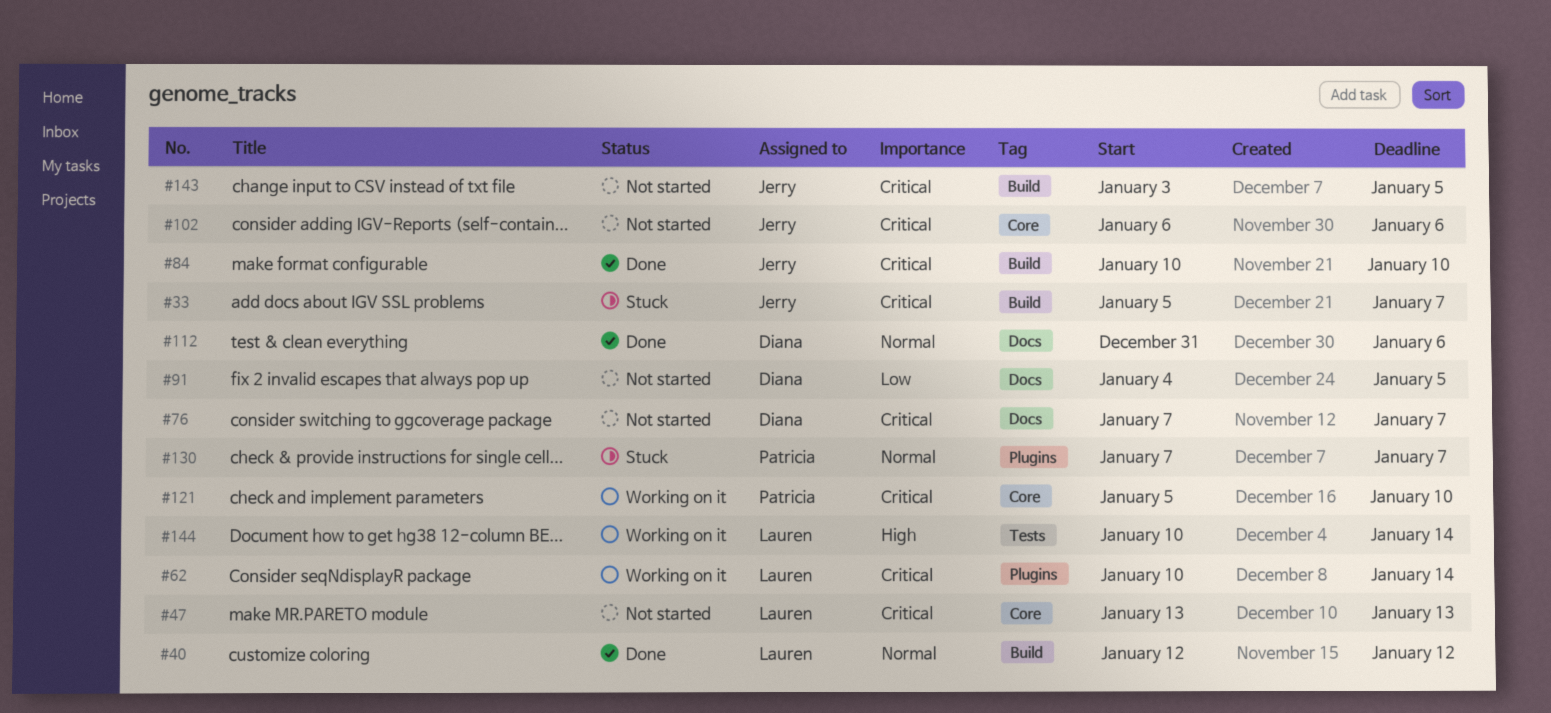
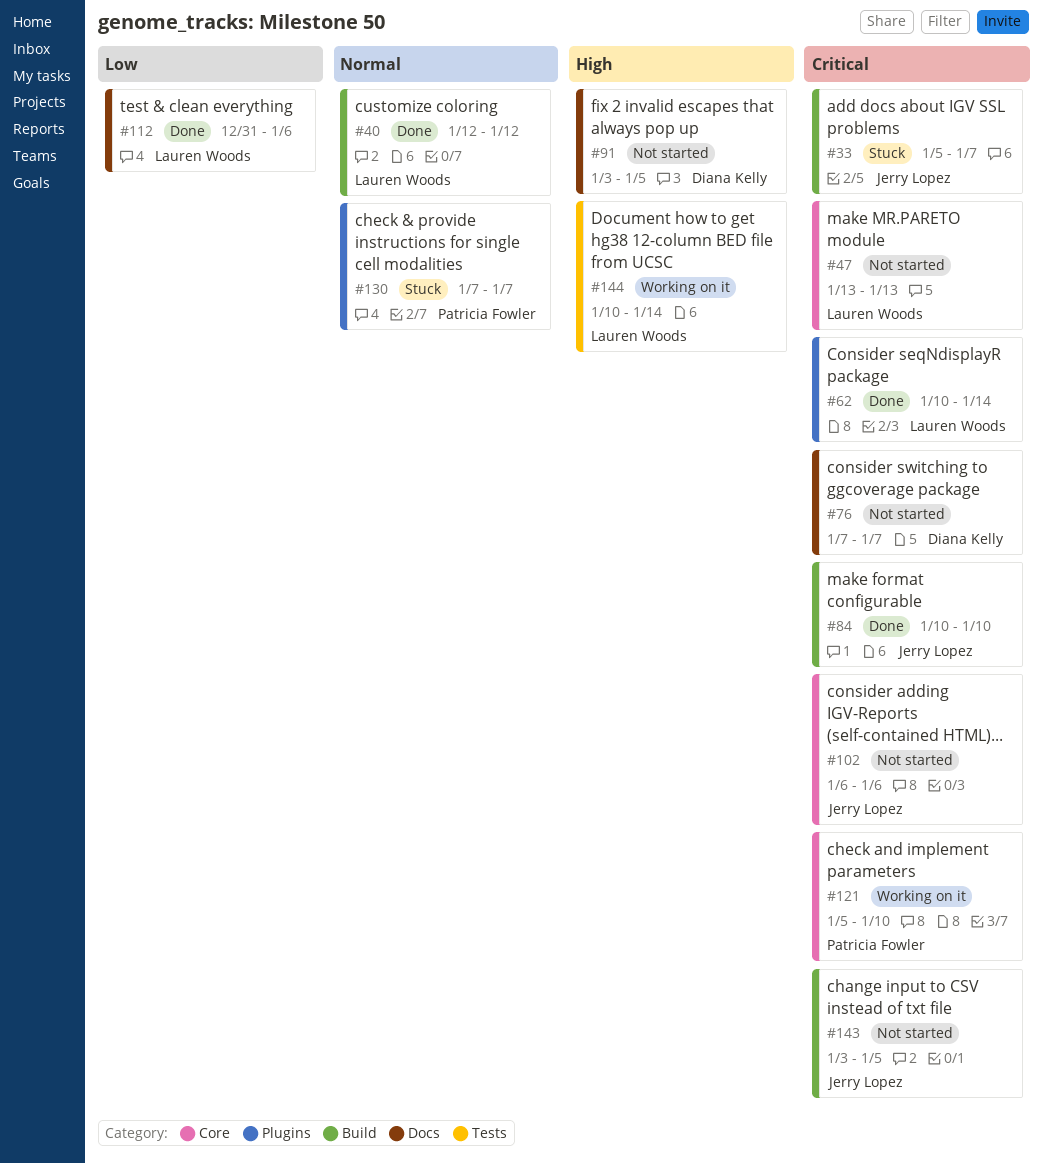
#62, status: Working on it -> Done
#91, priority: Low -> High
#91, start: Jan 4 -> Jan 3
#112, owner: Diana Kelly -> Lauren Woods
#112, priority: Normal -> Low

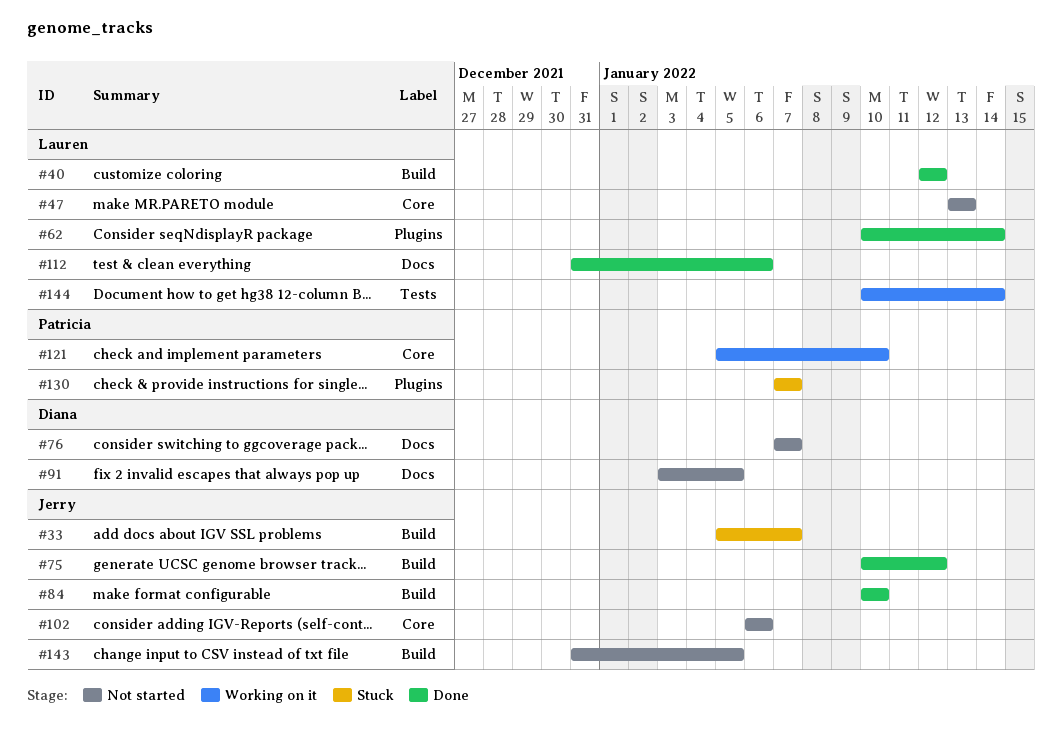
#75: none -> present
#143, start: Jan 3 -> Dec 31

